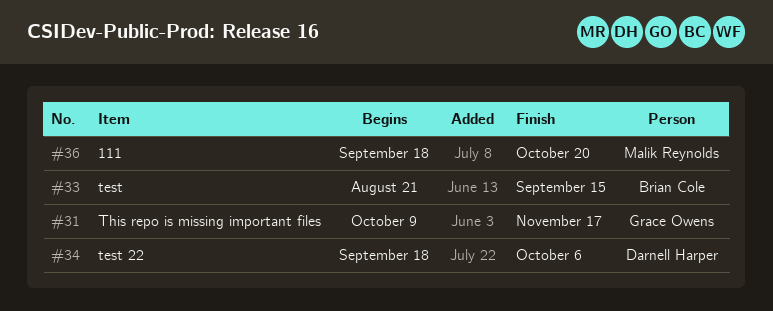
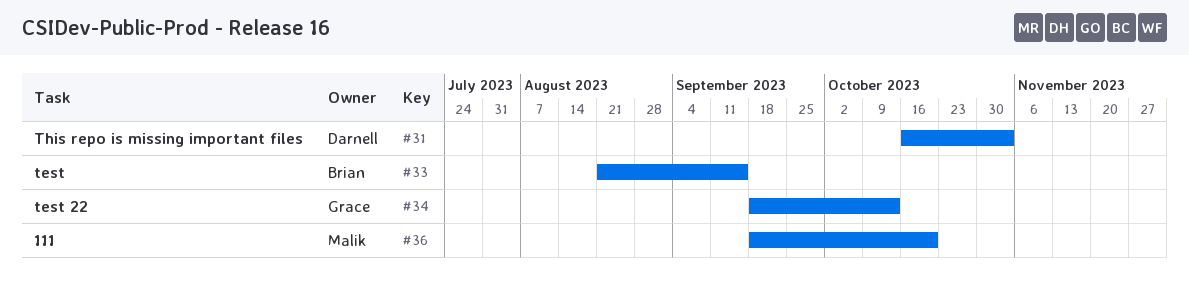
#31, owner: Grace Owens -> Darnell Harper
#31, start: Oct 9 -> Oct 16
#31, due: Nov 17 -> Nov 3
#34, owner: Darnell Harper -> Grace Owens
#34, due: Oct 6 -> Oct 13

